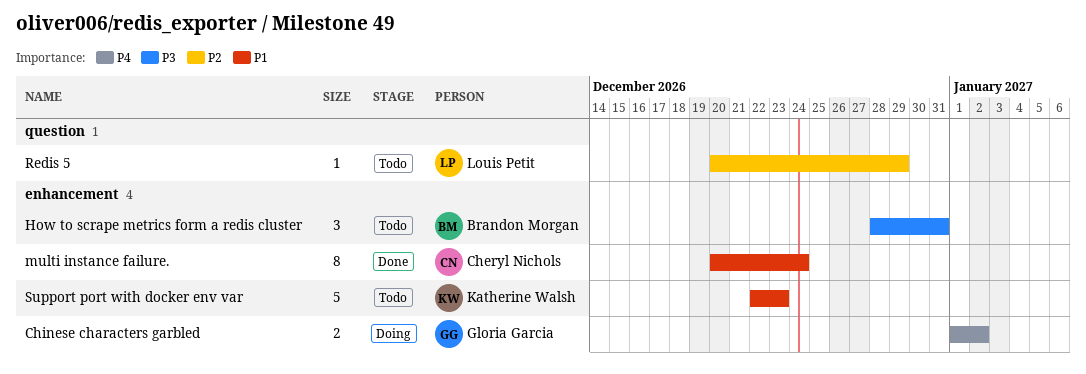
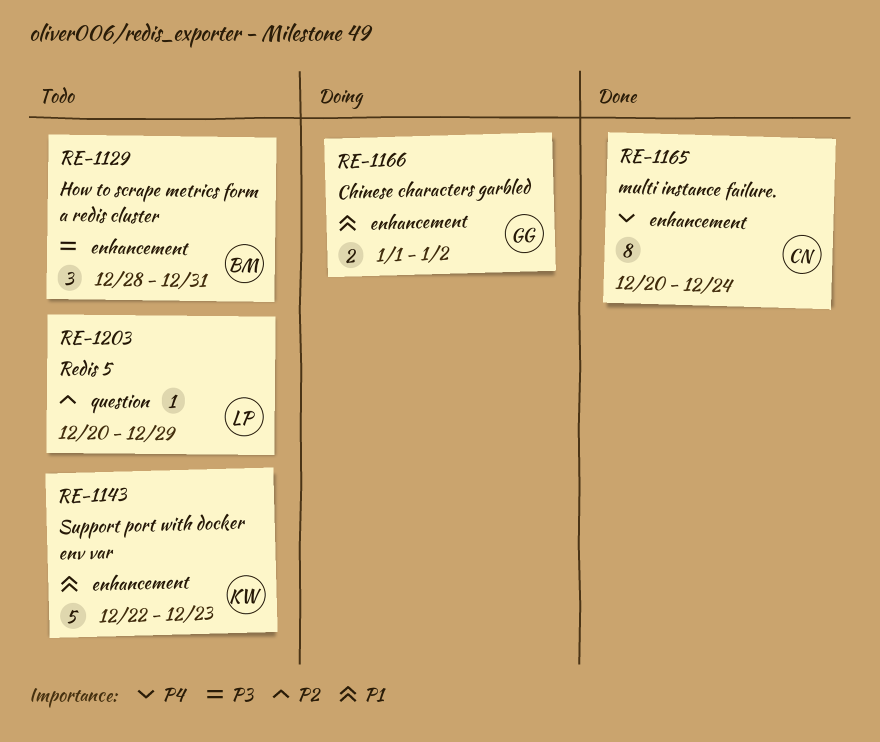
Chinese characters garbled, priority: P4 -> P1
multi instance failure., priority: P1 -> P4

